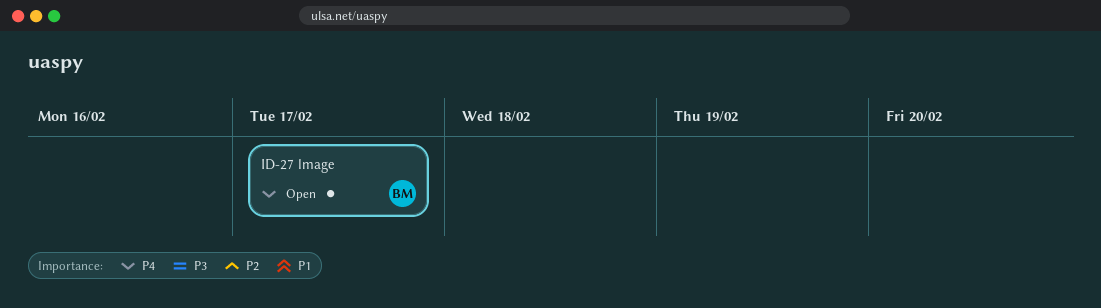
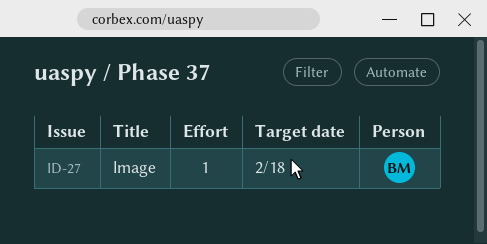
ID-27, due: Feb 17 -> Feb 18

